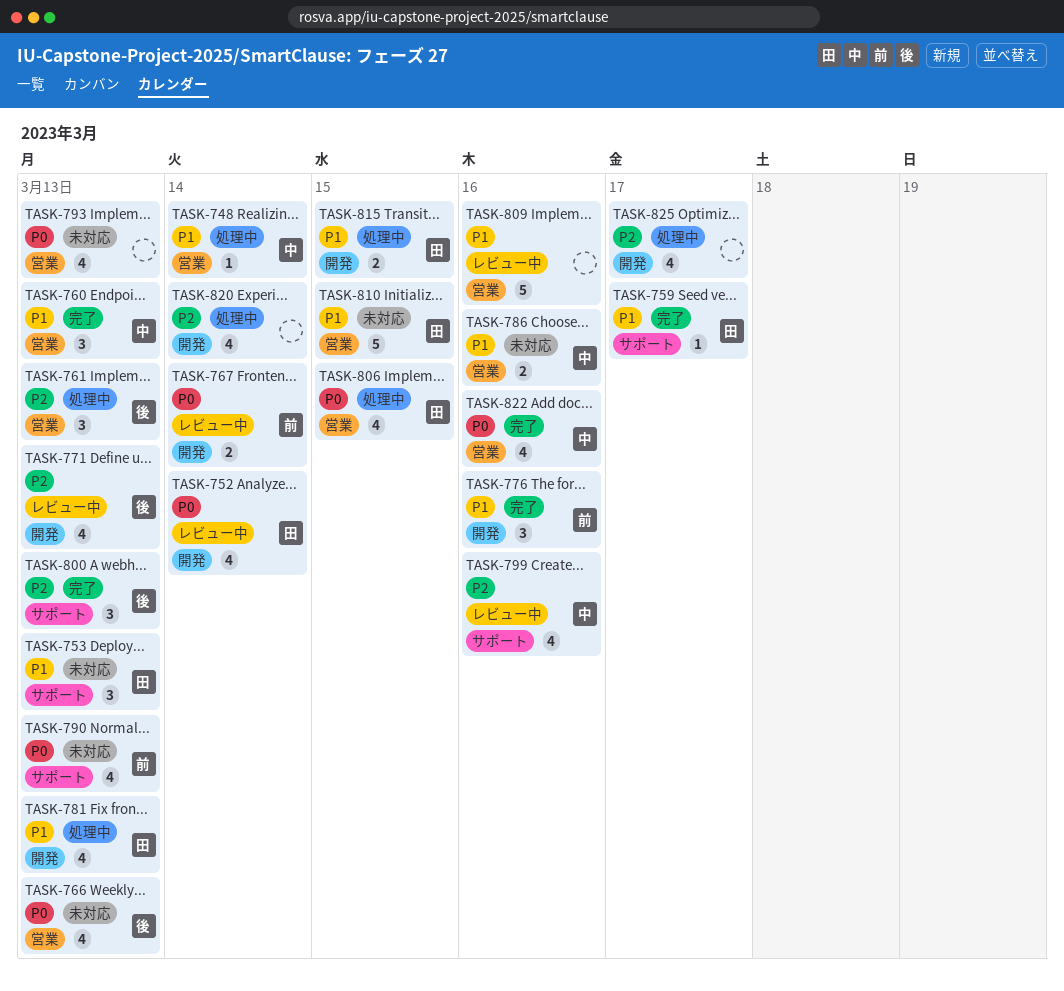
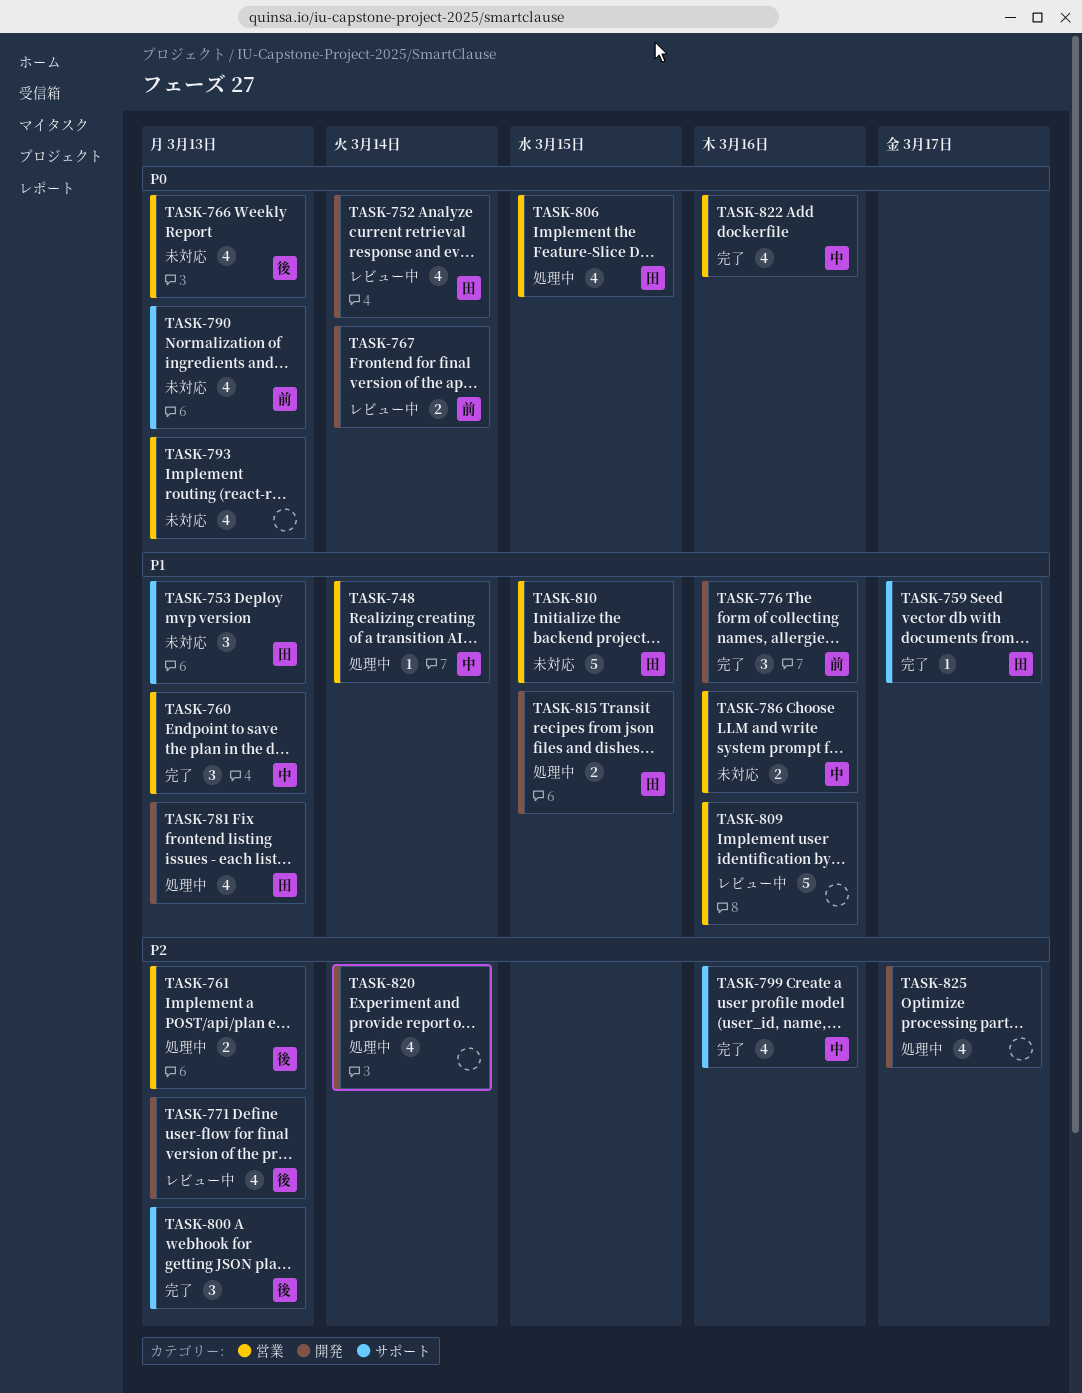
TASK-761, estimate: 3 -> 2
TASK-799, status: レビュー中 -> 完了

